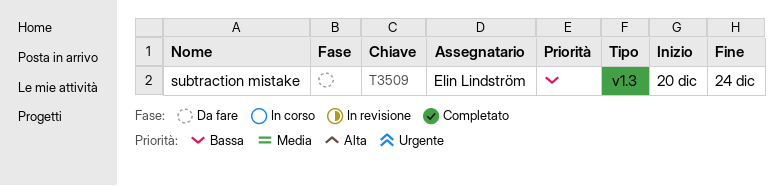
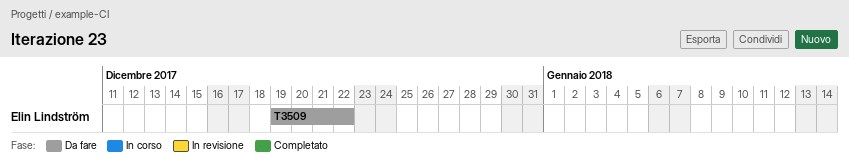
T3509, start: Dec 20 -> Dec 19
T3509, due: Dec 24 -> Dec 22

